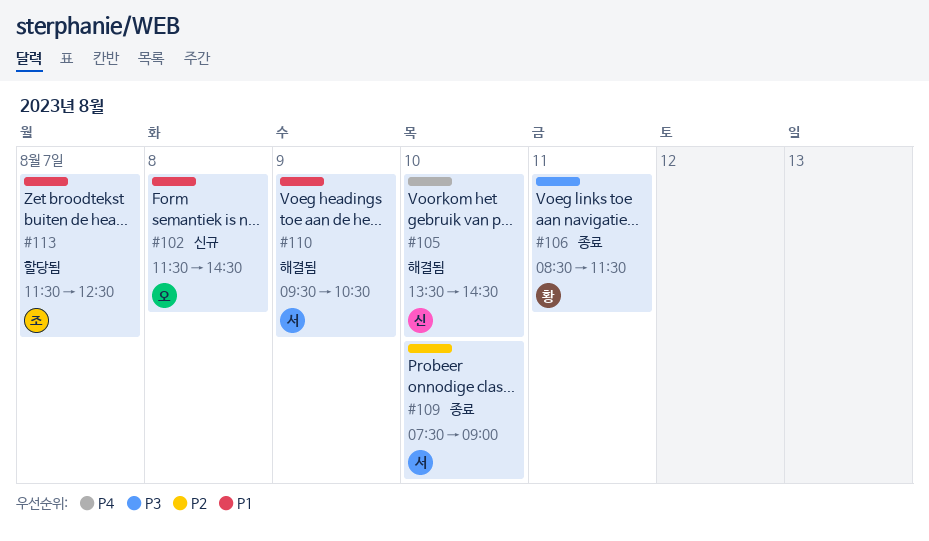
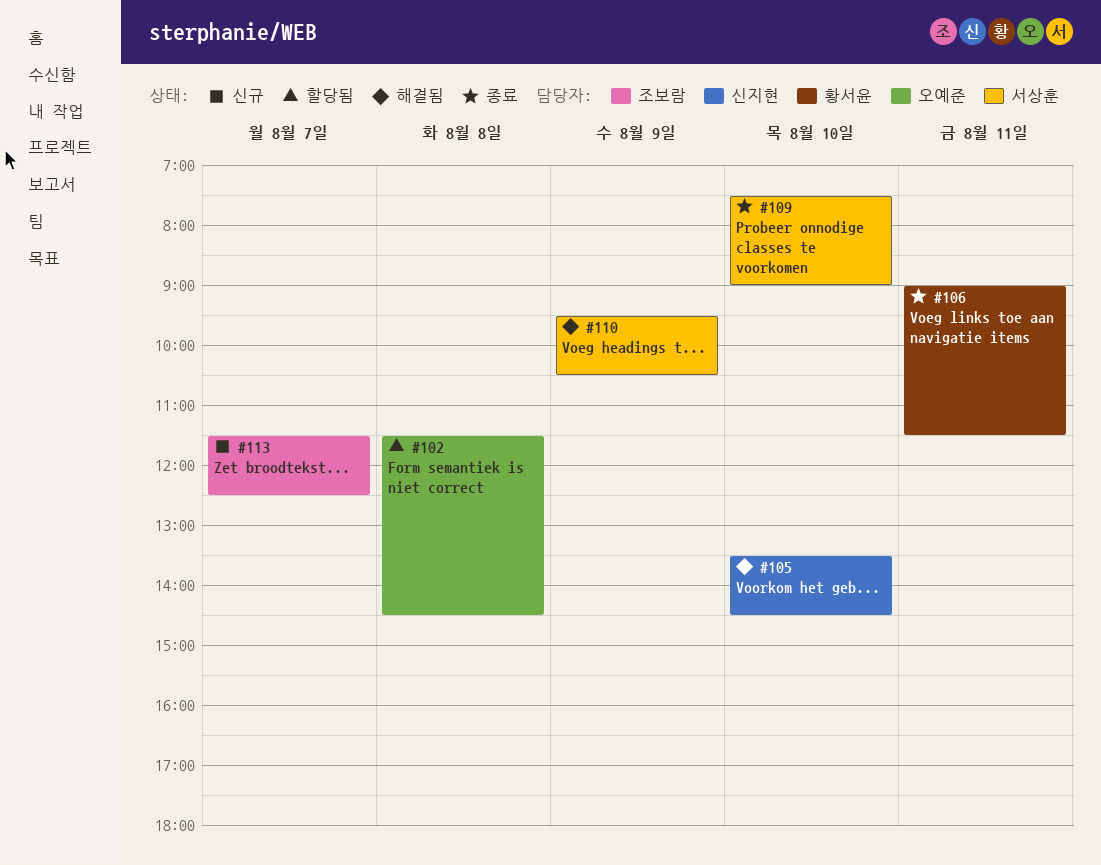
#102, status: 신규 -> 할당됨
#106, begins: 08:30 -> 09:00
#113, status: 할당됨 -> 신규

